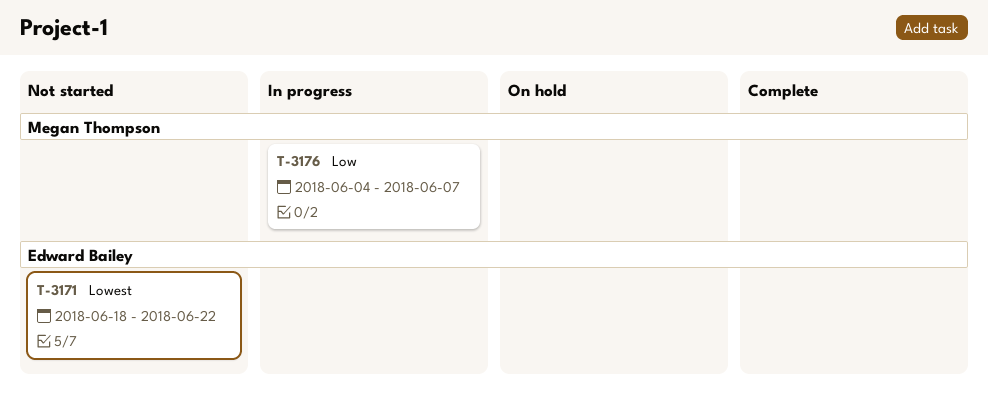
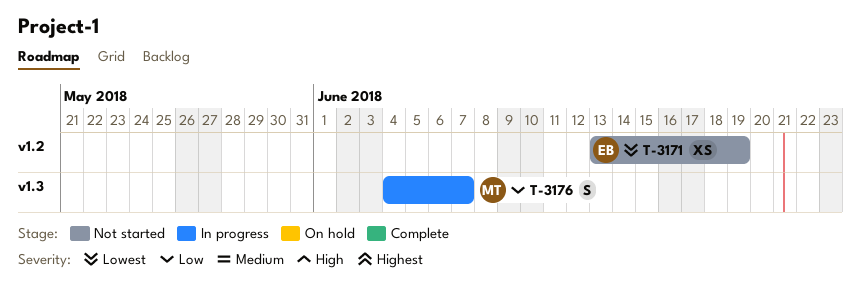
T-3171, start: Jun 18 -> Jun 13
T-3171, due: Jun 22 -> Jun 19

